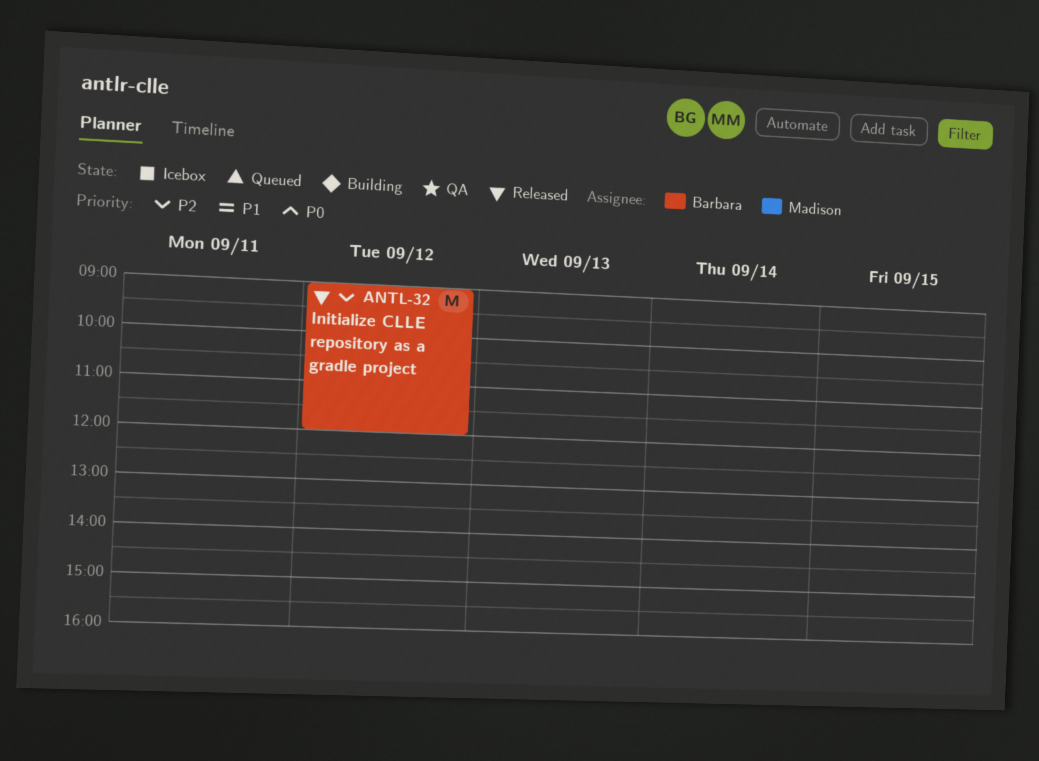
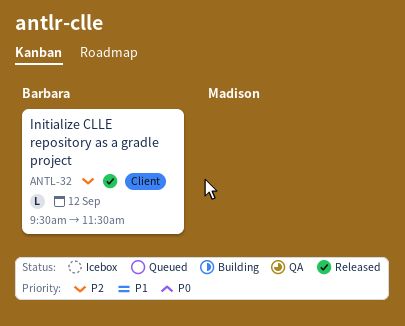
ANTL-32, estimate: M -> L
ANTL-32, begins: 09:00 -> 09:30
ANTL-32, ends: 12:00 -> 11:30

